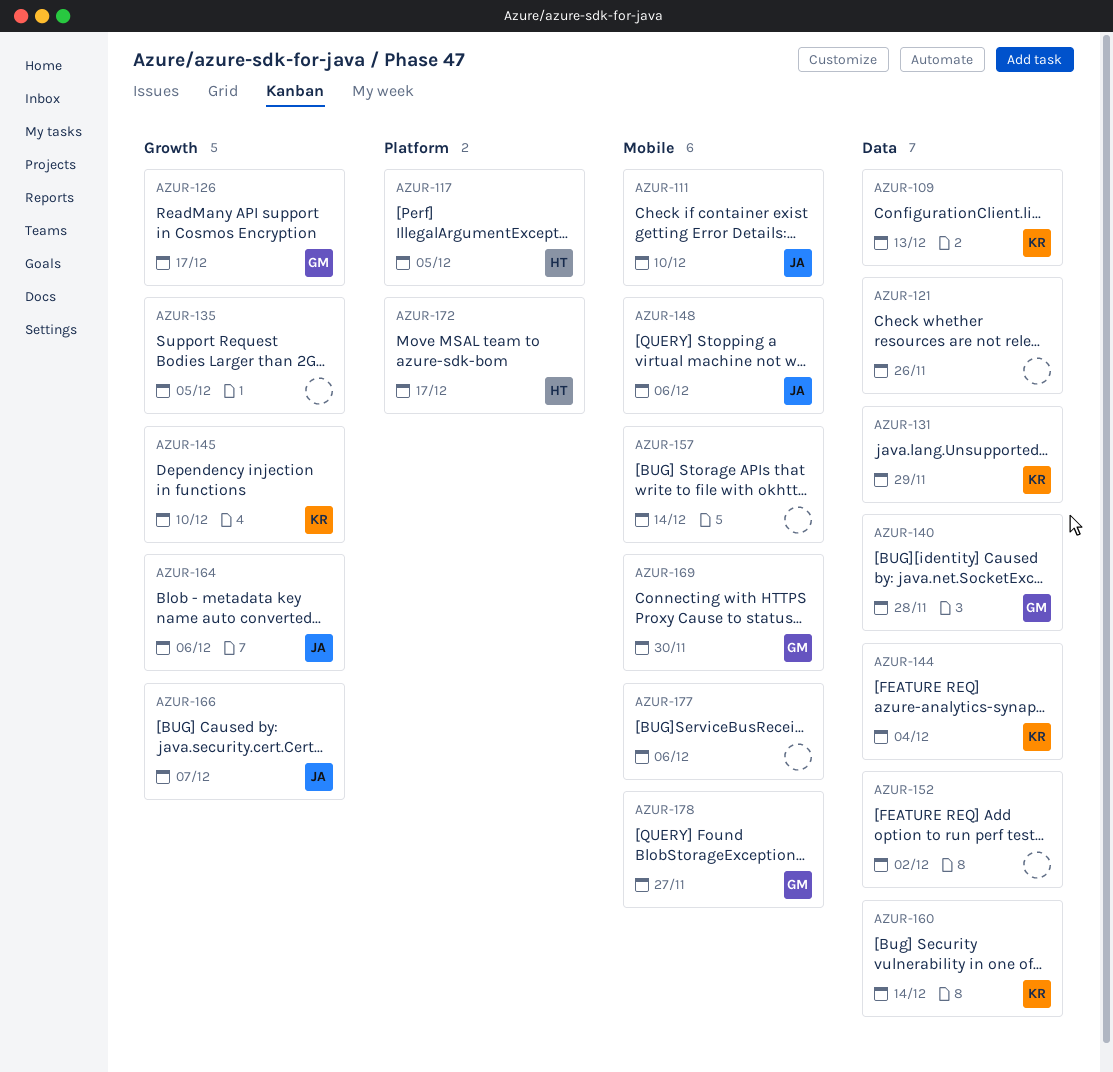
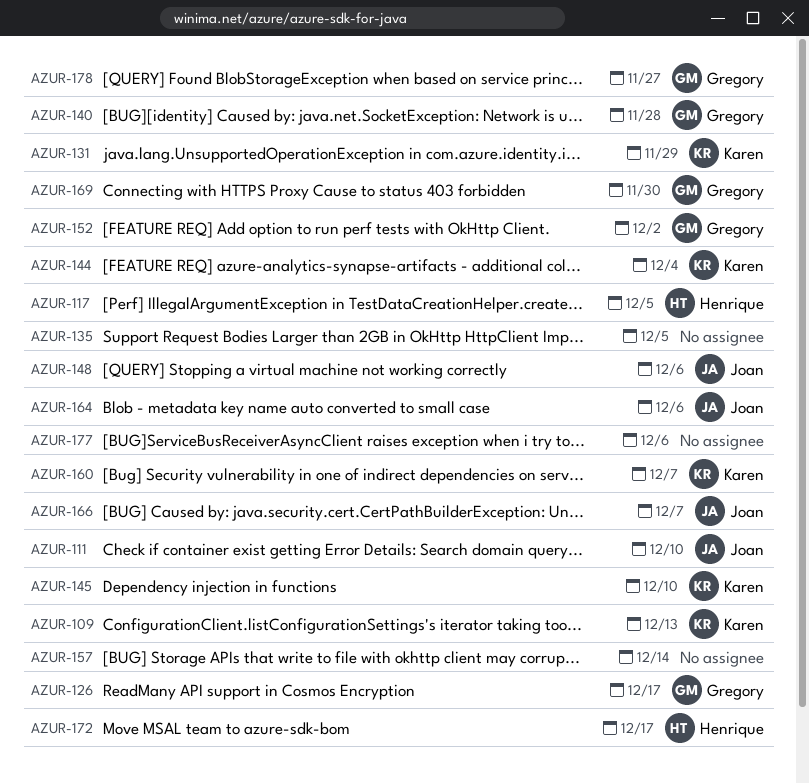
AZUR-121: present -> none
AZUR-152, owner: none -> Gregory
AZUR-160, due: Dec 14 -> Dec 7

